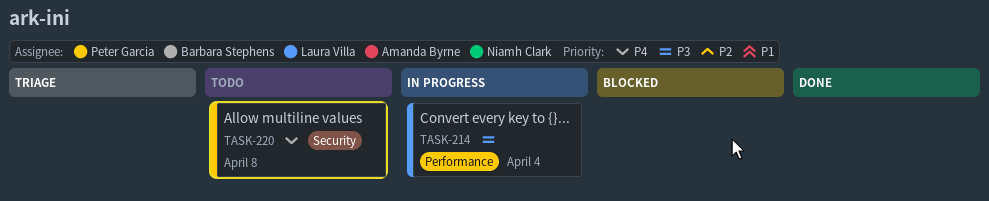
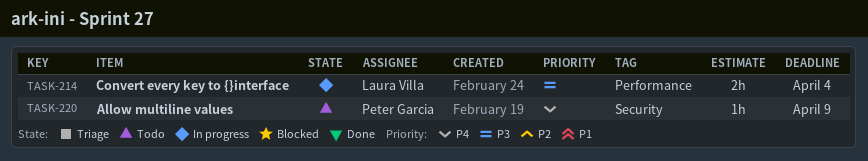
TASK-220, due: Apr 8 -> Apr 9

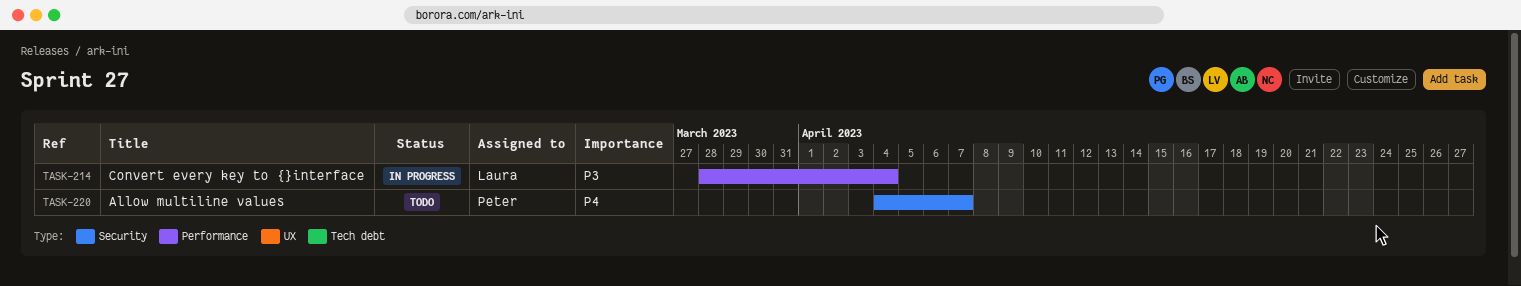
TASK-220, due: Apr 9 -> Apr 7

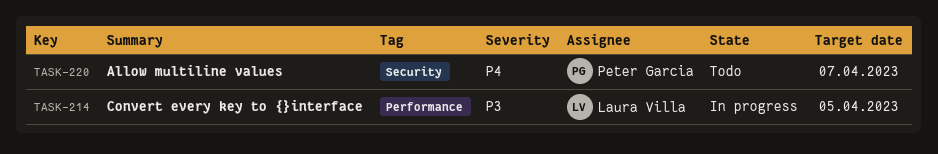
TASK-214, due: Apr 4 -> Apr 5

